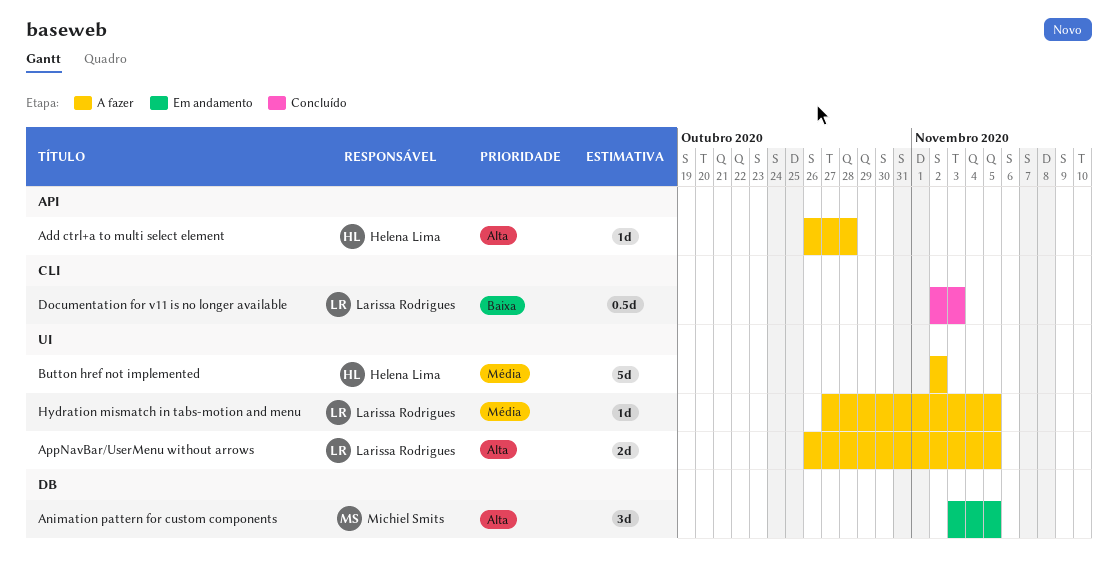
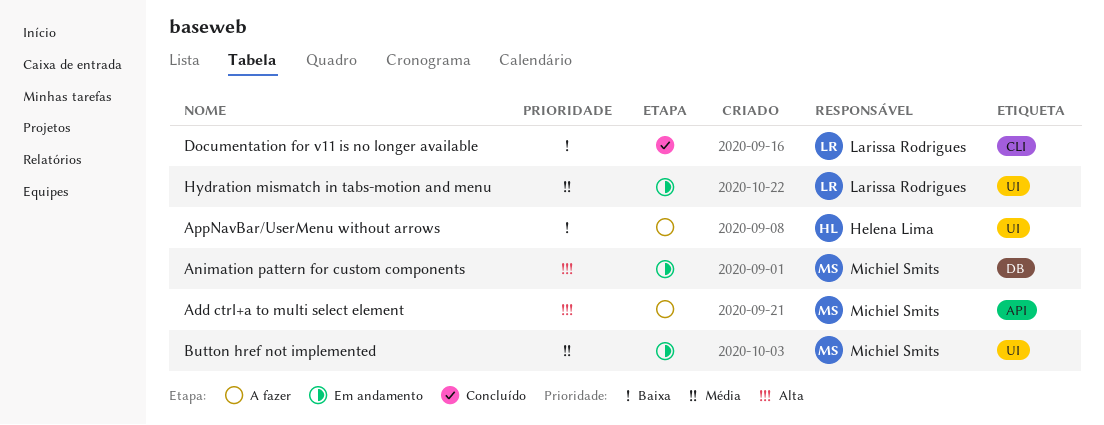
Add ctrl+a to multi select element, owner: Helena Lima -> Michiel Smits
AppNavBar/UserMenu without arrows, owner: Larissa Rodrigues -> Helena Lima
AppNavBar/UserMenu without arrows, priority: Alta -> Baixa
Button href not implemented, status: A fazer -> Em andamento
Button href not implemented, owner: Helena Lima -> Michiel Smits
Hydration mismatch in tabs-motion and menu, status: A fazer -> Em andamento

